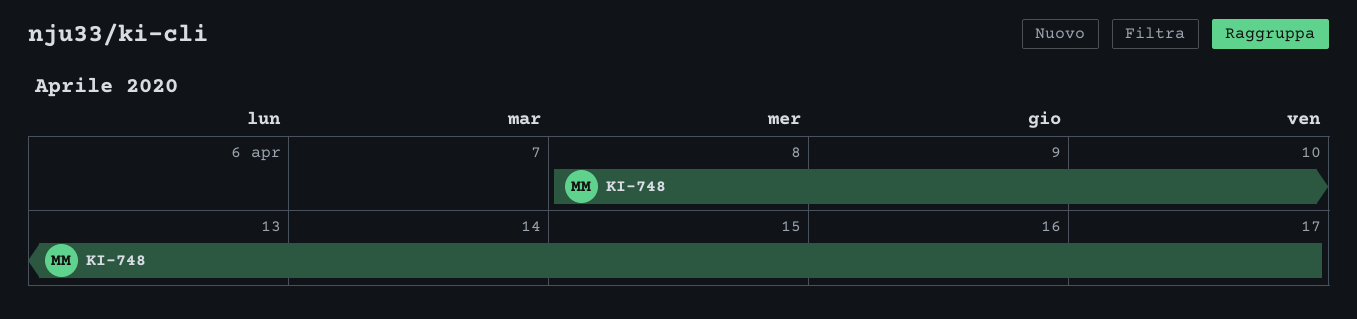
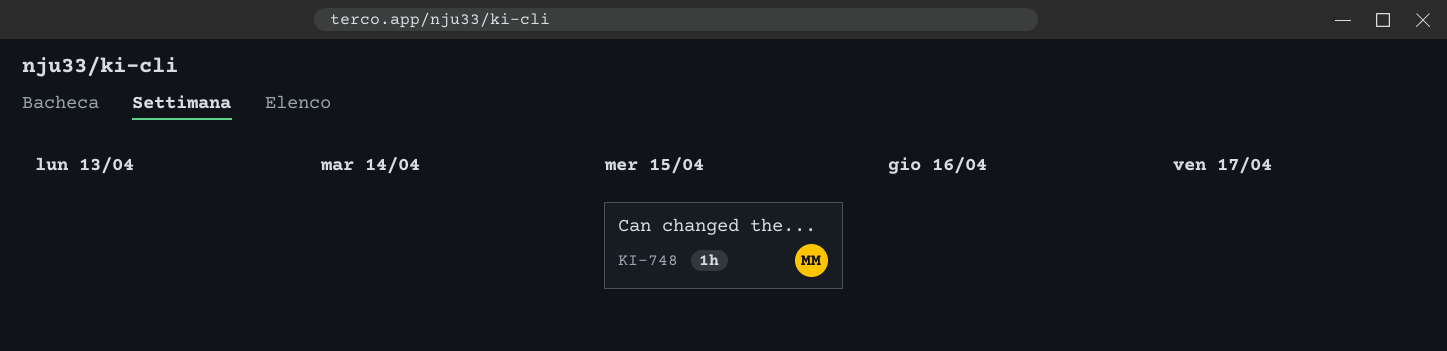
KI-748, due: Apr 17 -> Apr 15

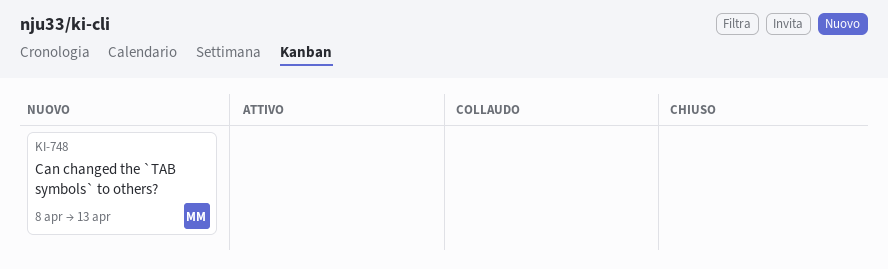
KI-748, due: Apr 15 -> Apr 13

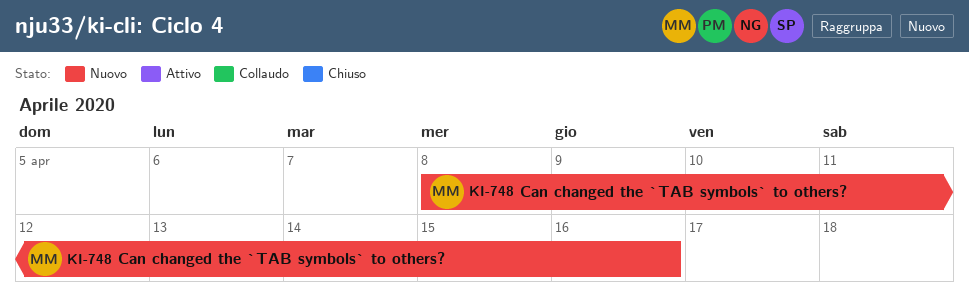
KI-748, due: Apr 13 -> Apr 16

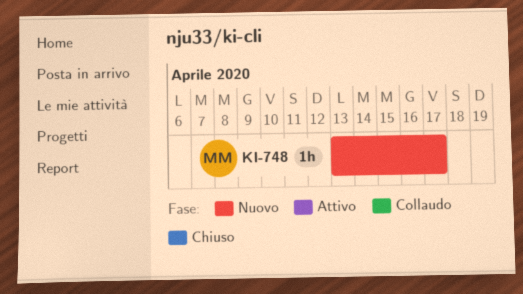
KI-748, start: Apr 8 -> Apr 13
KI-748, due: Apr 16 -> Apr 17

